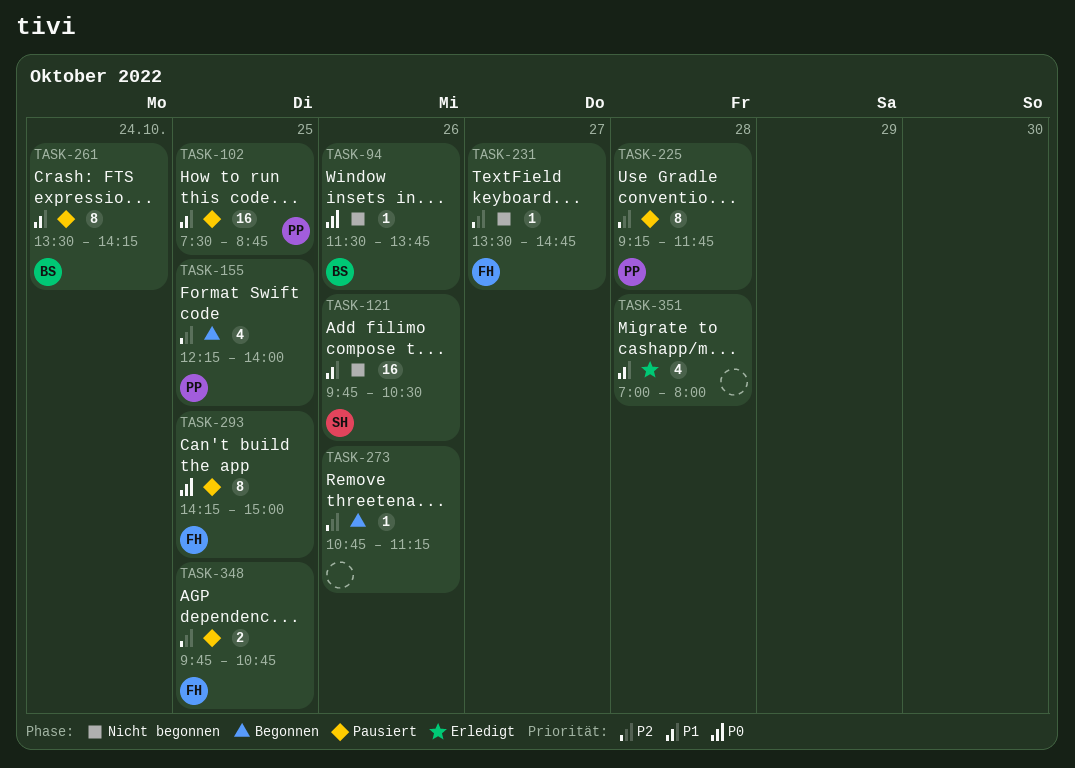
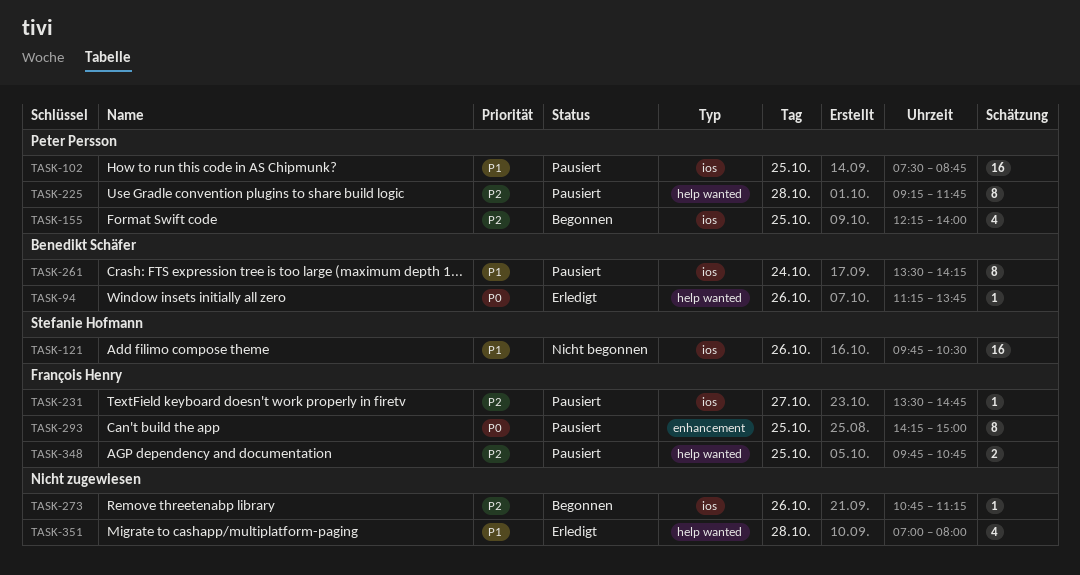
TASK-94, status: Nicht begonnen -> Erledigt
TASK-94, begins: 11:30 -> 11:15
TASK-231, status: Nicht begonnen -> Pausiert

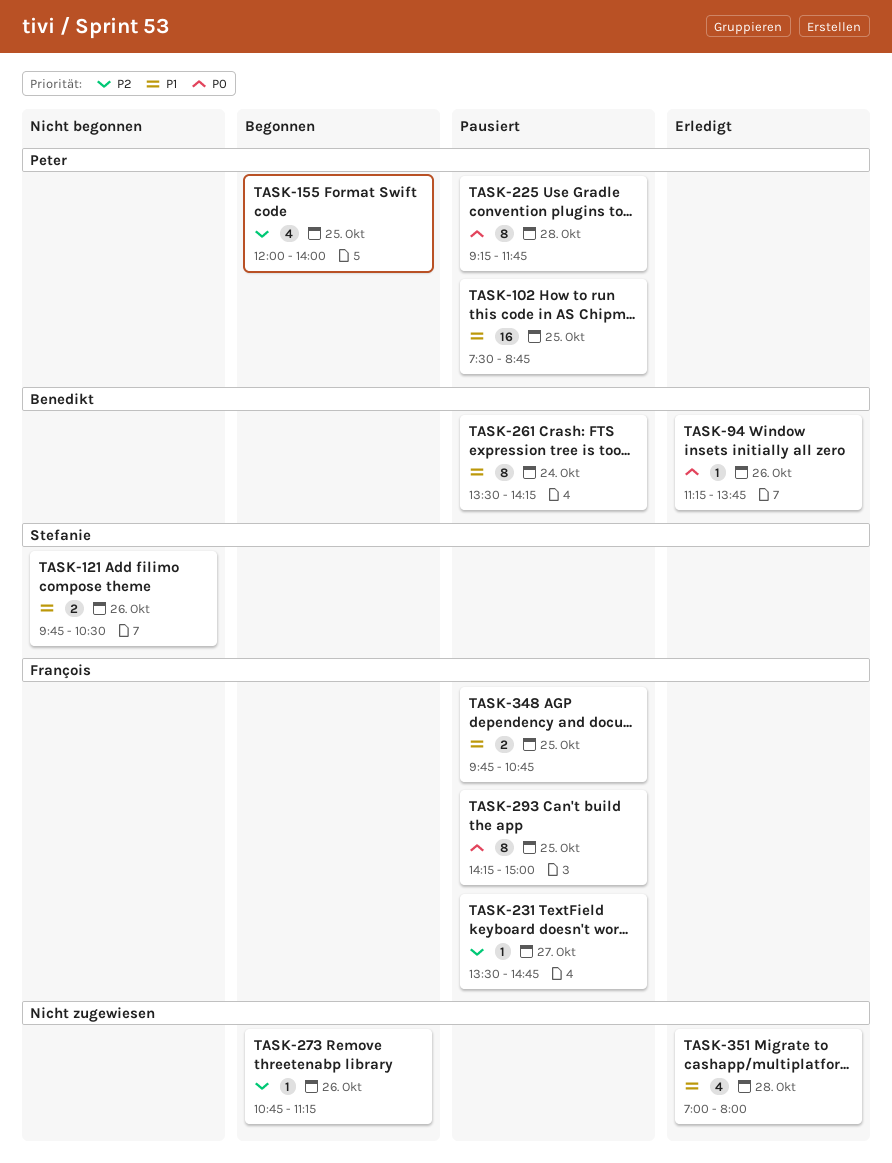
TASK-121, estimate: 16 -> 2
TASK-155, begins: 12:15 -> 12:00
TASK-225, priority: P2 -> P0
TASK-348, priority: P2 -> P1

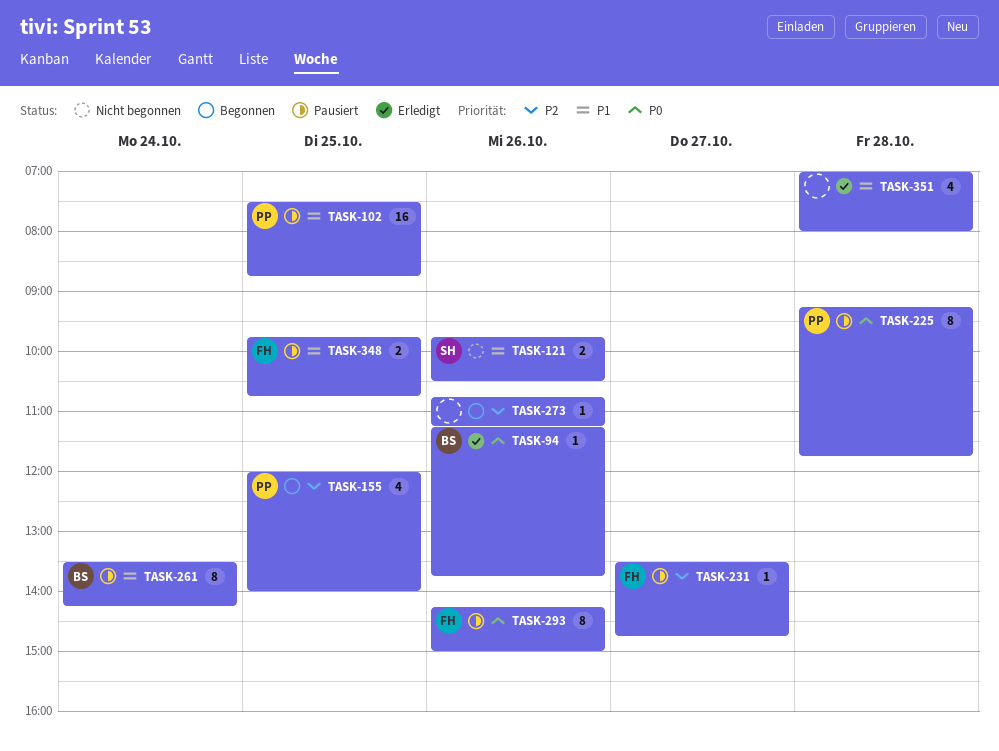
TASK-293, day: Oct 25 -> Oct 26

